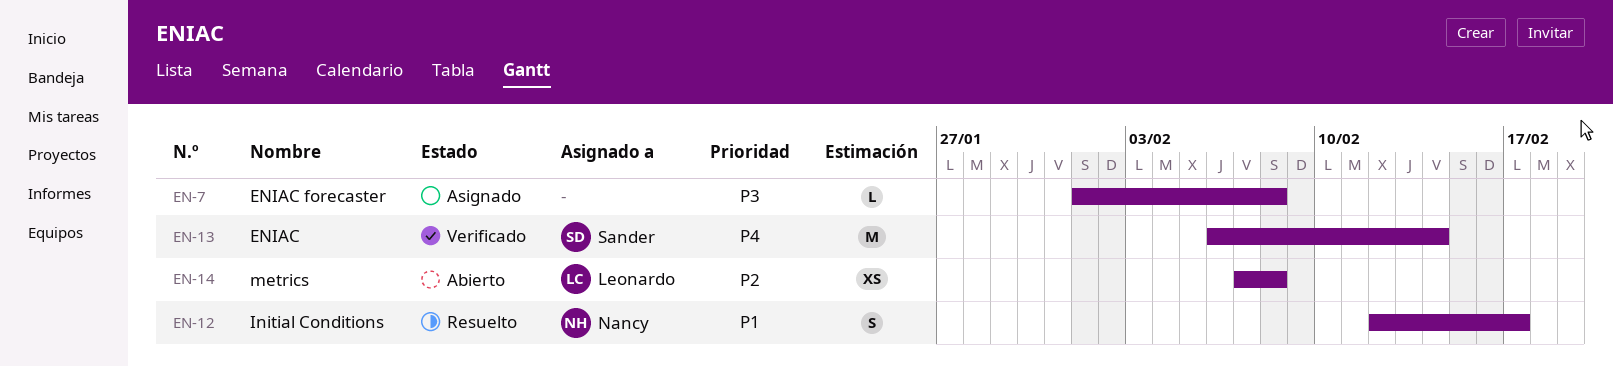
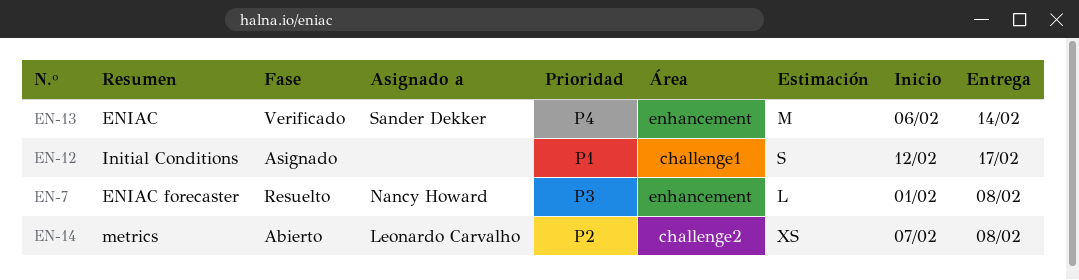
EN-7, status: Asignado -> Resuelto
EN-7, owner: none -> Nancy Howard
EN-12, status: Resuelto -> Asignado
EN-12, owner: Nancy Howard -> none

